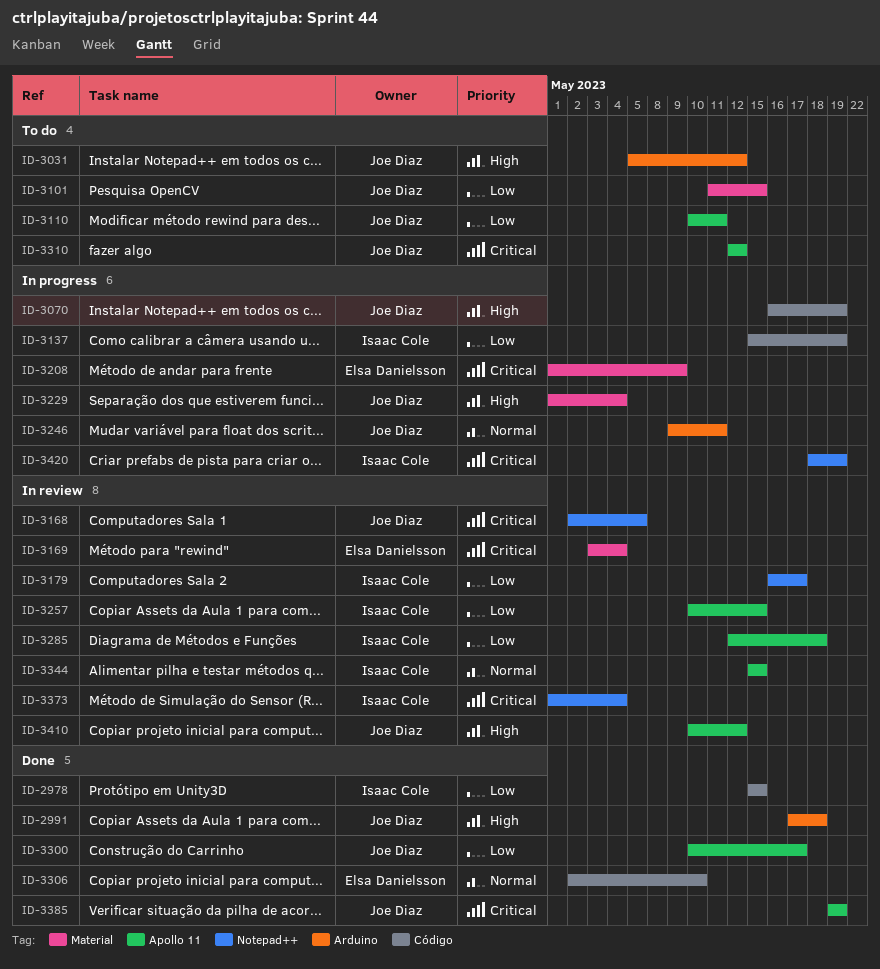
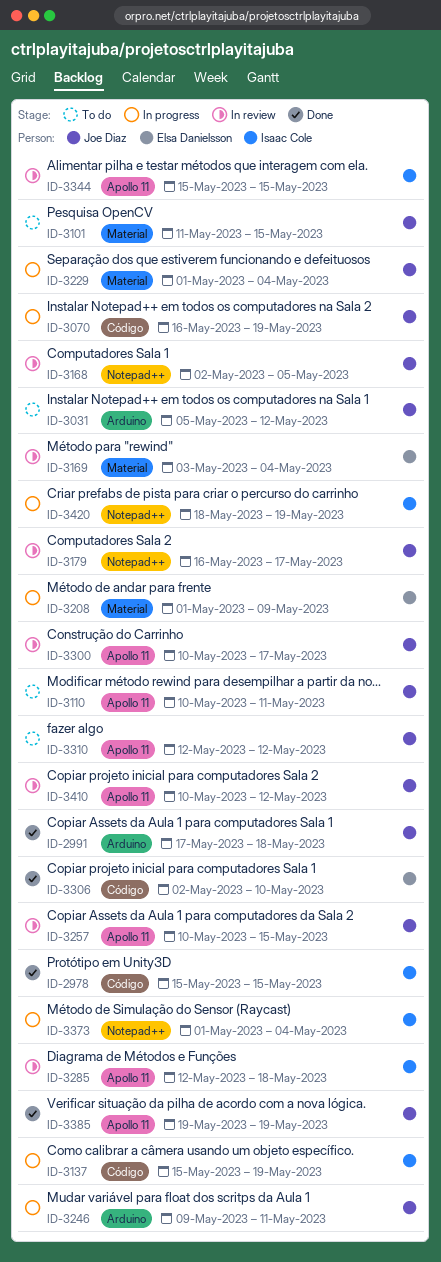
ID-3179, owner: Isaac Cole -> Joe Diaz
ID-3257, owner: Isaac Cole -> Joe Diaz
ID-3300, status: Done -> In review
ID-3373, status: In review -> In progress

